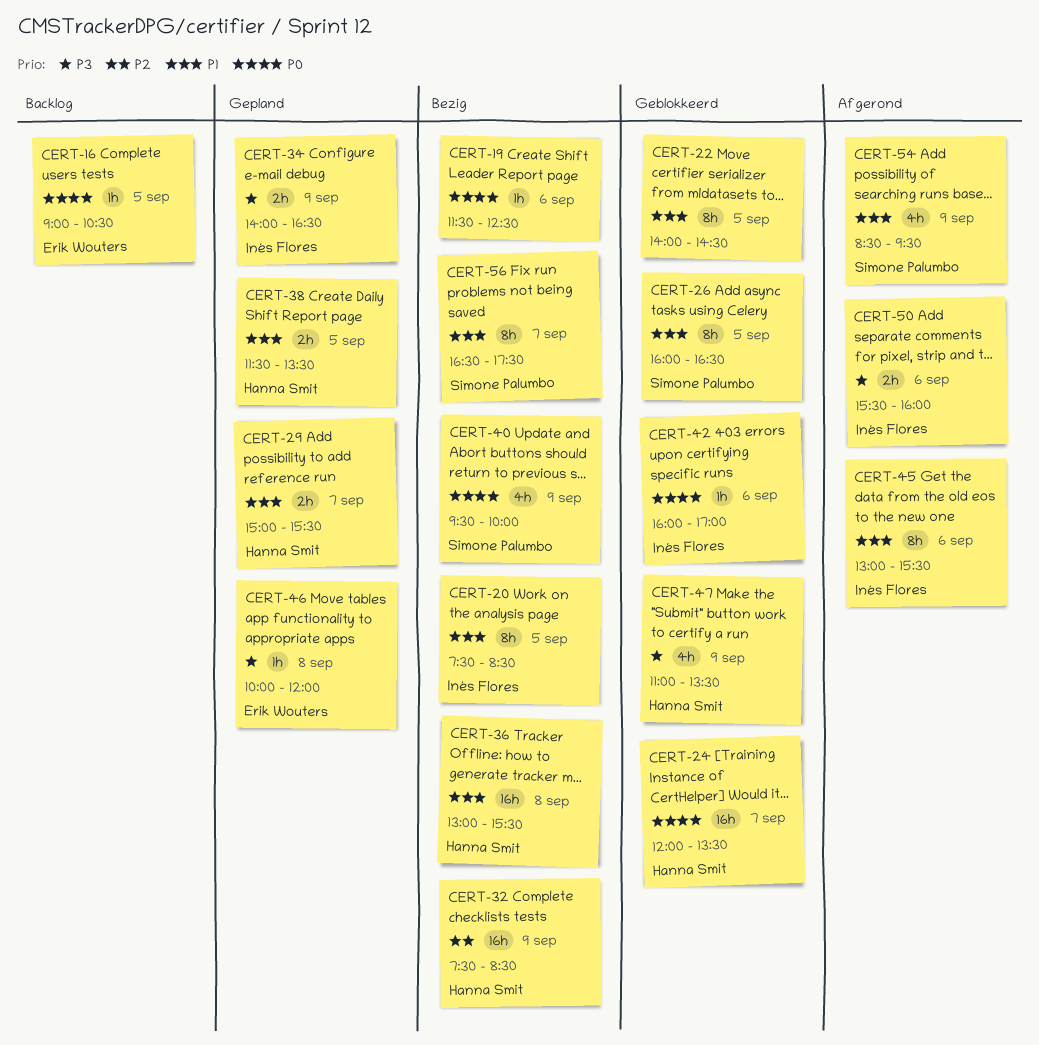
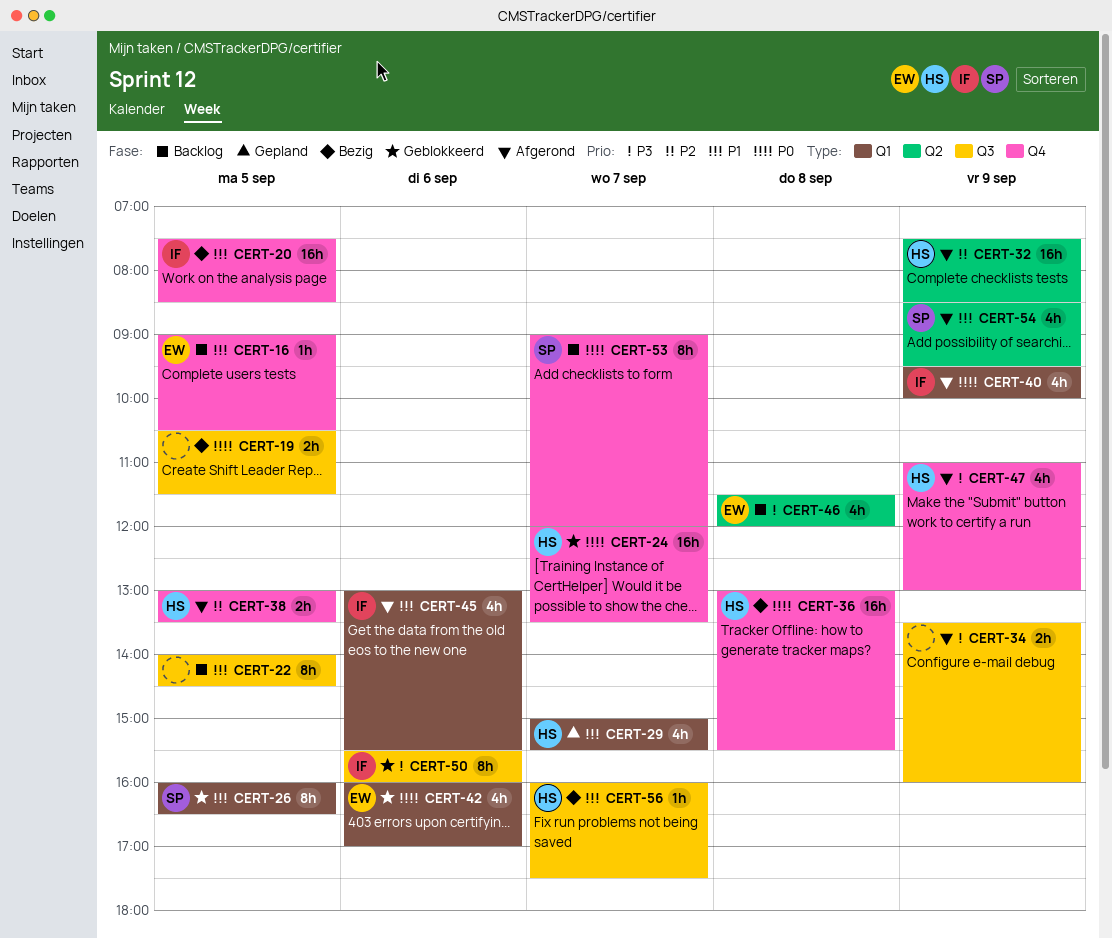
CERT-16, priority: P0 -> P1
CERT-19, estimate: 1h -> 2h
CERT-19, day: Sep 6 -> Sep 5
CERT-19, begins: 11:30 -> 10:30
CERT-19, ends: 12:30 -> 11:30
CERT-20, estimate: 8h -> 16h
CERT-22, status: Geblokkeerd -> Backlog
CERT-29, estimate: 2h -> 4h
CERT-32, status: Bezig -> Afgerond
CERT-34, status: Gepland -> Afgerond
CERT-34, owner: Inés Flores -> none
CERT-34, begins: 14:00 -> 13:30
CERT-34, ends: 16:30 -> 16:00
CERT-36, priority: P1 -> P0
CERT-38, status: Gepland -> Afgerond
CERT-38, priority: P1 -> P2
CERT-38, begins: 11:30 -> 13:00
CERT-40, status: Bezig -> Afgerond
CERT-40, owner: Simone Palumbo -> Inés Flores
CERT-42, owner: Inés Flores -> Erik Wouters
CERT-42, estimate: 1h -> 4h
CERT-45, estimate: 8h -> 4h
CERT-46, status: Gepland -> Backlog
CERT-46, estimate: 1h -> 4h
CERT-46, begins: 10:00 -> 11:30
CERT-47, status: Geblokkeerd -> Afgerond
CERT-47, ends: 13:30 -> 13:00
CERT-50, status: Afgerond -> Geblokkeerd
CERT-50, estimate: 2h -> 8h
CERT-53: none -> present
CERT-56, owner: Simone Palumbo -> Hanna Smit
CERT-56, estimate: 8h -> 1h
CERT-56, begins: 16:30 -> 16:00

